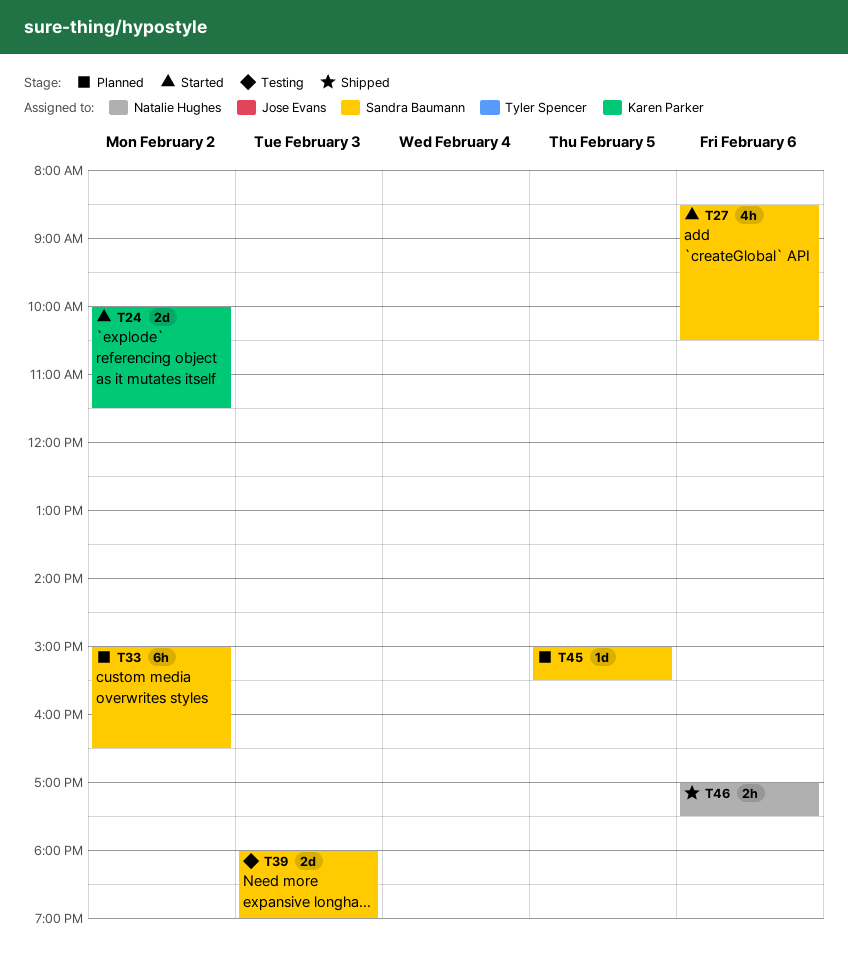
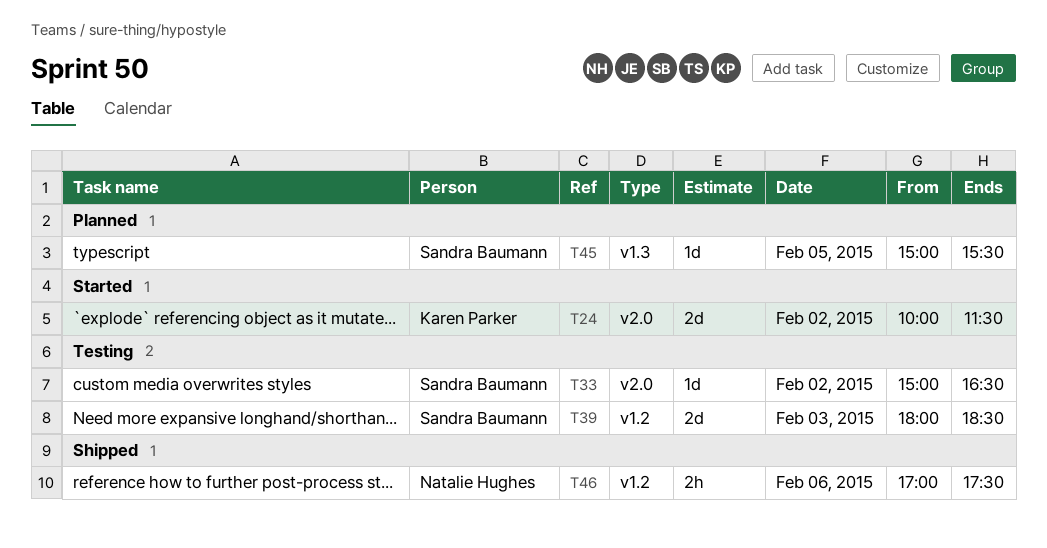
T27: present -> none
T33, status: Planned -> Testing
T33, estimate: 6h -> 1d
T39, ends: 19:00 -> 18:30

